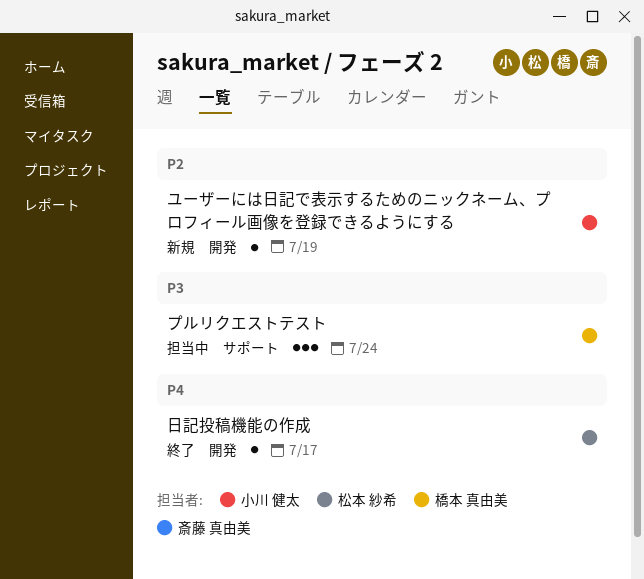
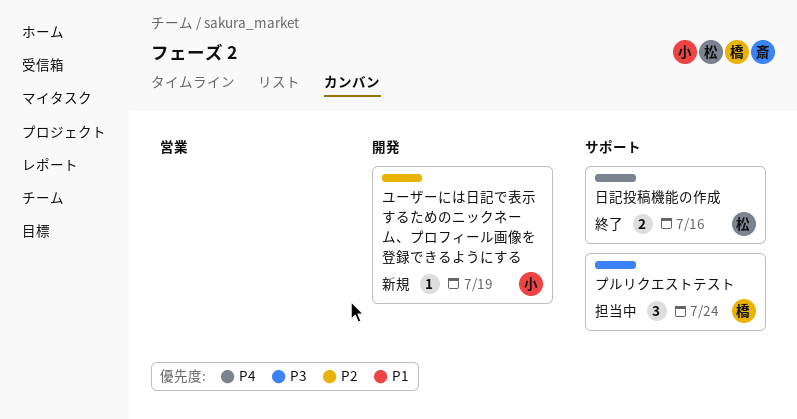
日記投稿機能の作成, label: 開発 -> サポート
日記投稿機能の作成, estimate: 1 -> 2
日記投稿機能の作成, due: Jul 17 -> Jul 16

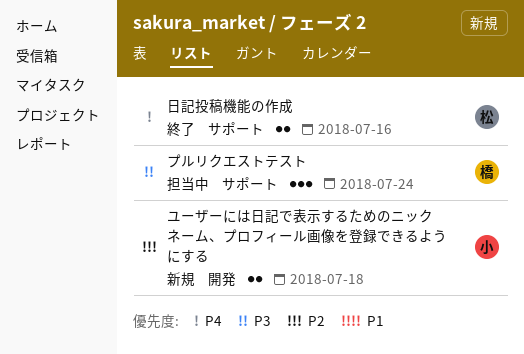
ユーザーには日記で表示するためのニックネーム、プロフィール画像を登録できるようにする, estimate: 1 -> 2
ユーザーには日記で表示するためのニックネーム、プロフィール画像を登録できるようにする, due: Jul 19 -> Jul 18

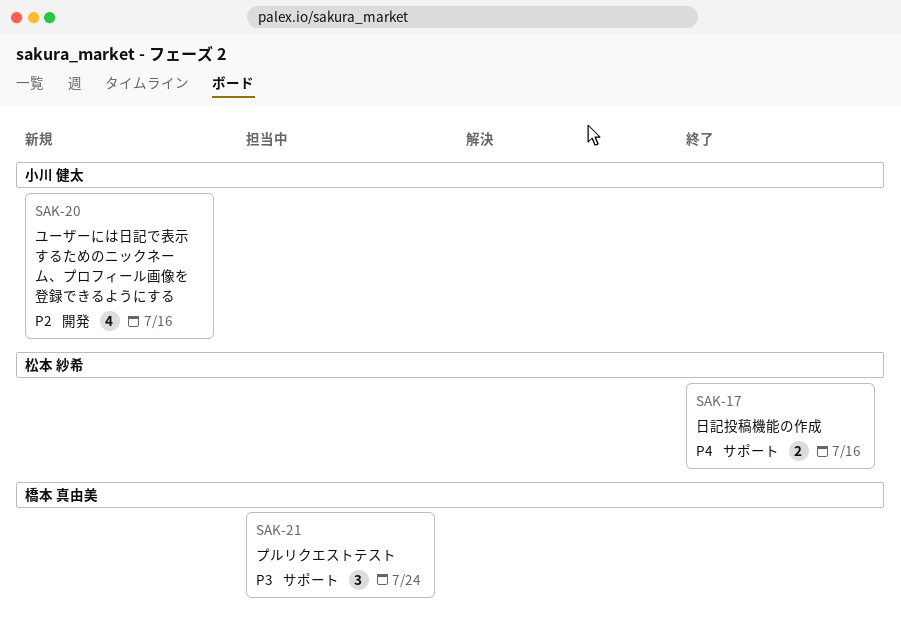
ユーザーには日記で表示するためのニックネーム、プロフィール画像を登録できるようにする, estimate: 2 -> 4
ユーザーには日記で表示するためのニックネーム、プロフィール画像を登録できるようにする, due: Jul 18 -> Jul 16

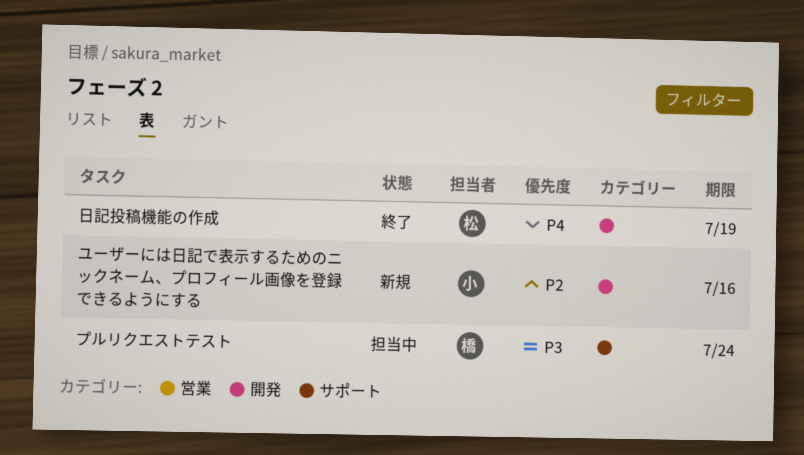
日記投稿機能の作成, label: サポート -> 開発
日記投稿機能の作成, due: Jul 16 -> Jul 19

